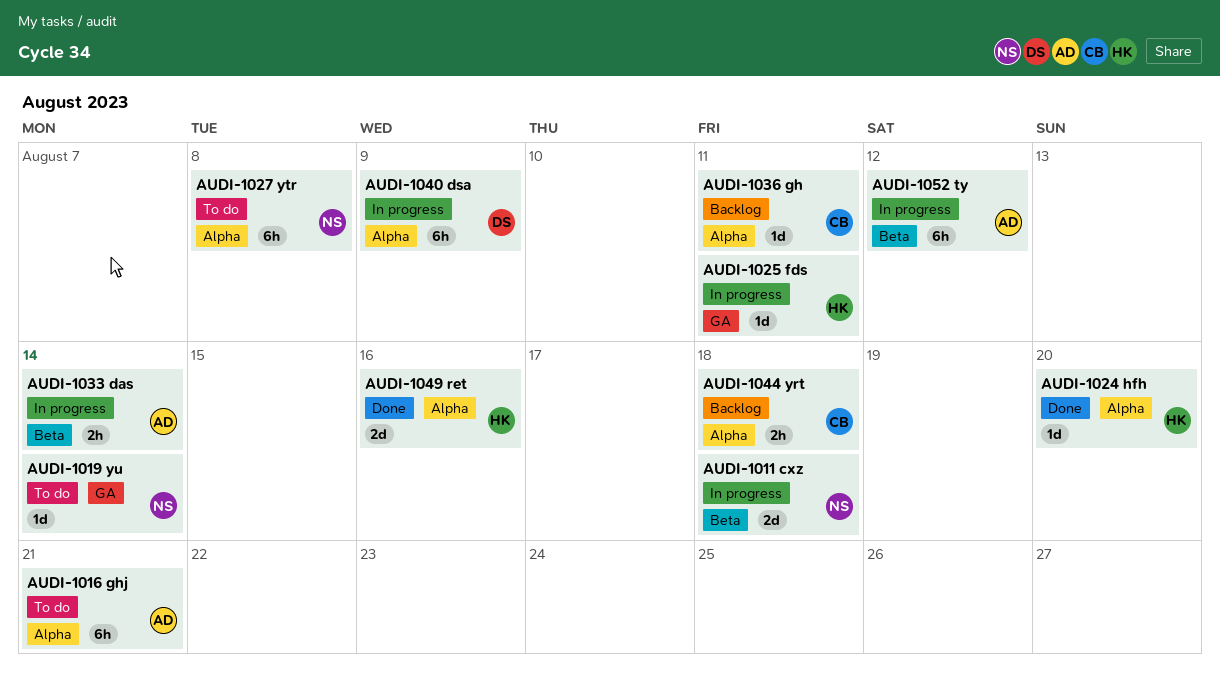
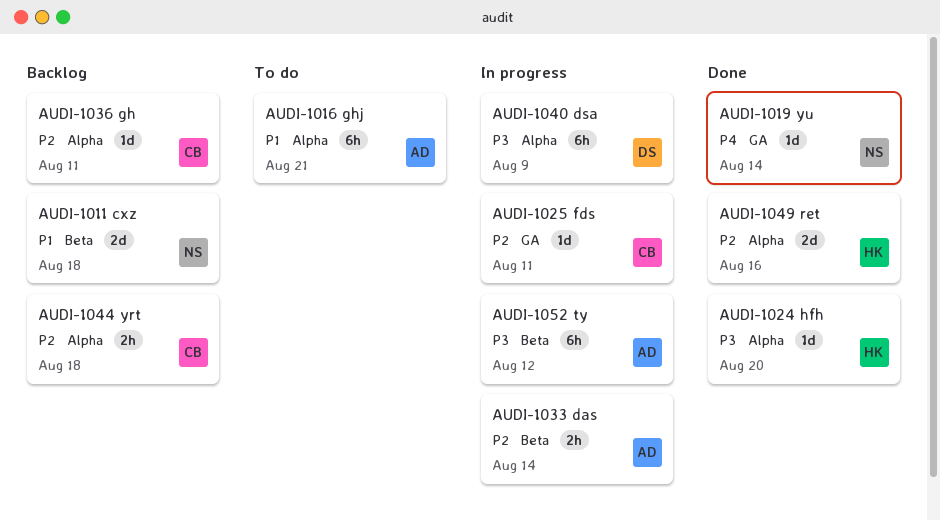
AUDI-1011, status: In progress -> Backlog
AUDI-1019, status: To do -> Done
AUDI-1025, owner: HK -> CB
AUDI-1027: present -> none

